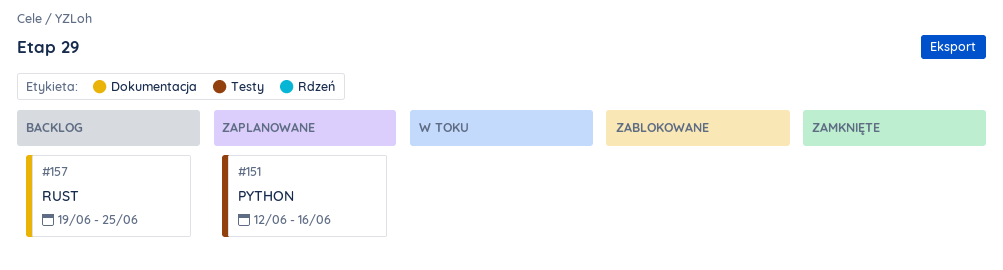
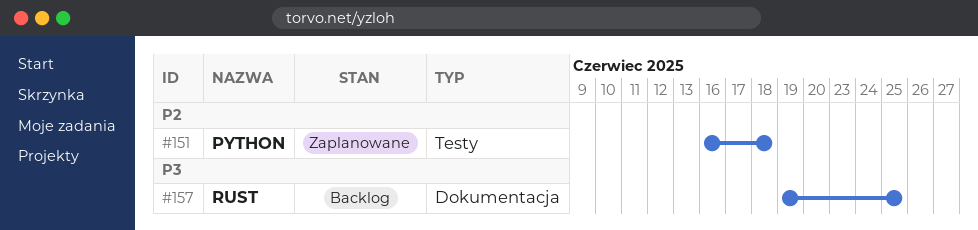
#151, start: Jun 12 -> Jun 16
#151, due: Jun 16 -> Jun 18

